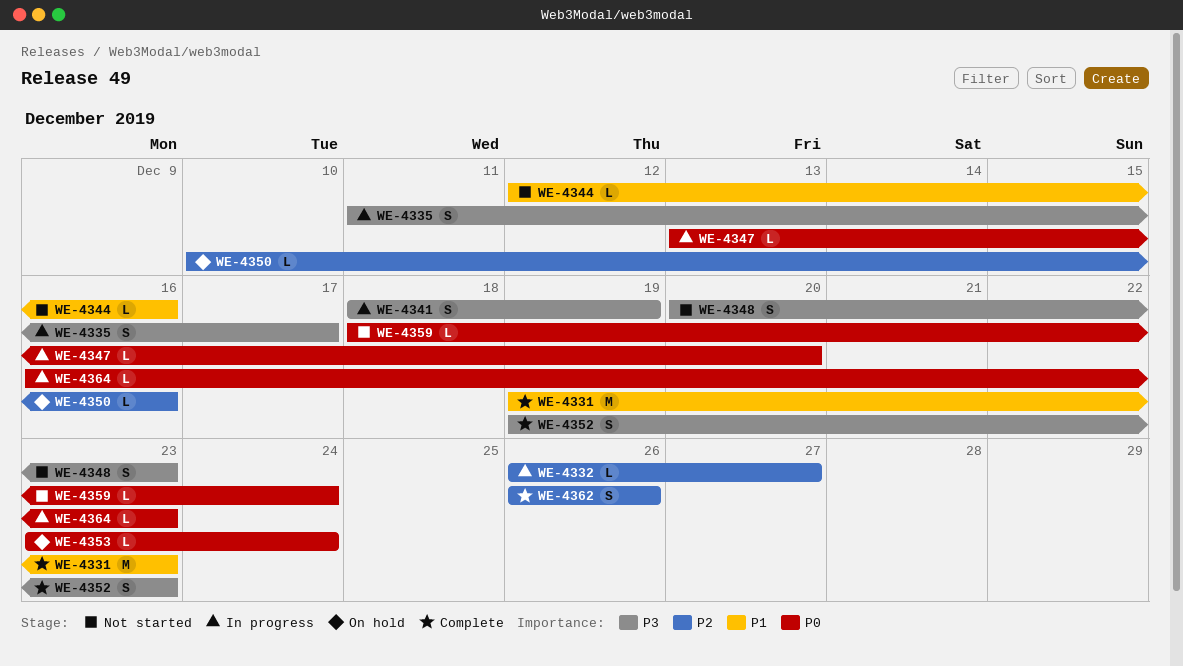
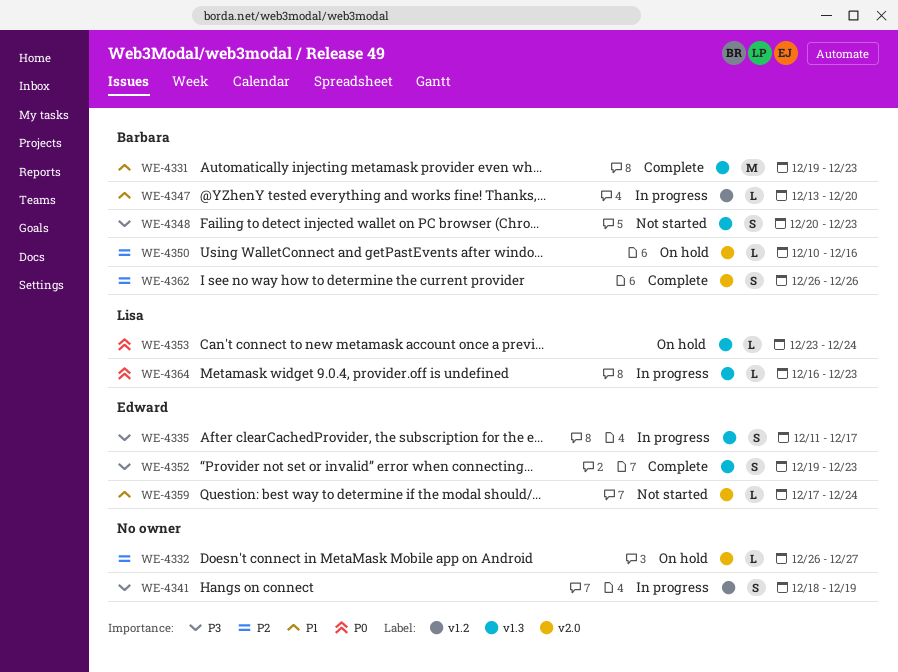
WE-4332, status: In progress -> On hold
WE-4344: present -> none
WE-4347, priority: P0 -> P1
WE-4359, priority: P0 -> P1
WE-4359, start: Dec 18 -> Dec 17

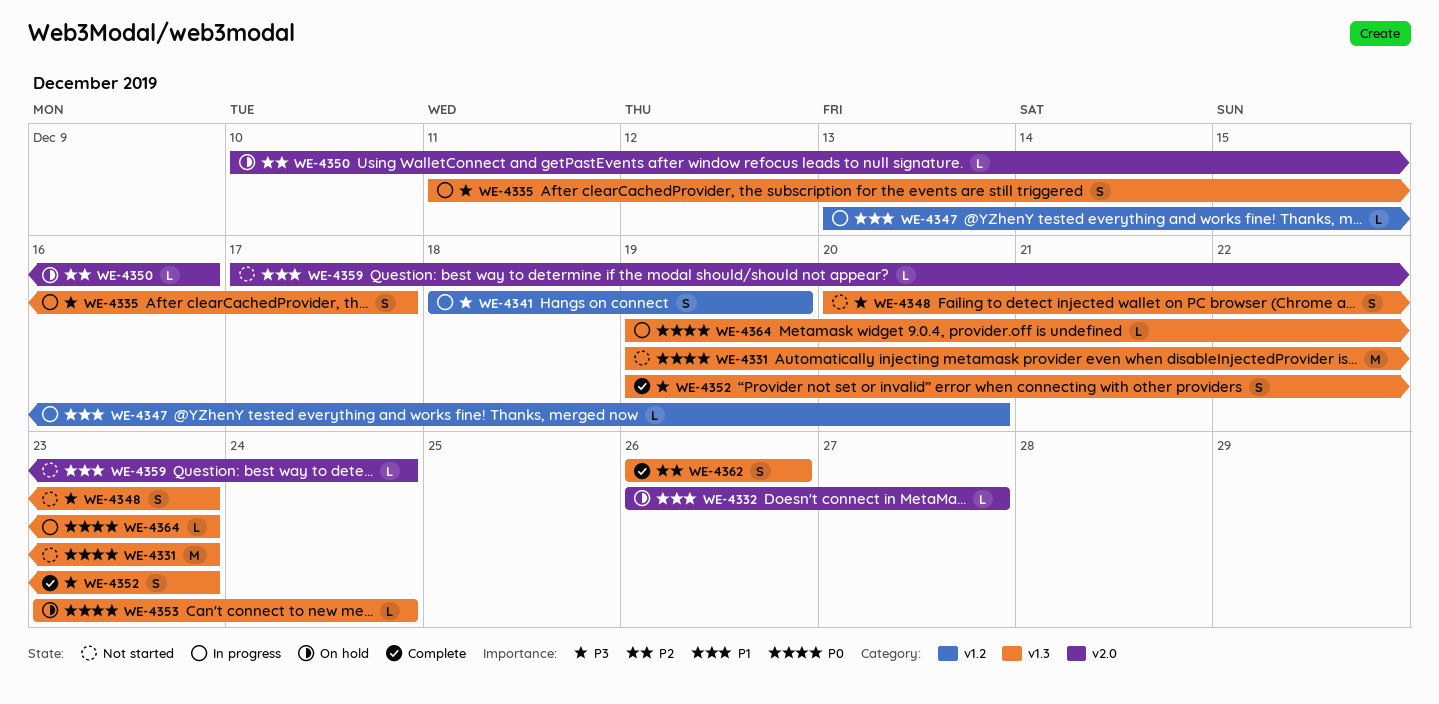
WE-4331, status: Complete -> Not started
WE-4331, priority: P1 -> P0
WE-4332, priority: P2 -> P1
WE-4362, label: v2.0 -> v1.3
WE-4364, start: Dec 16 -> Dec 19

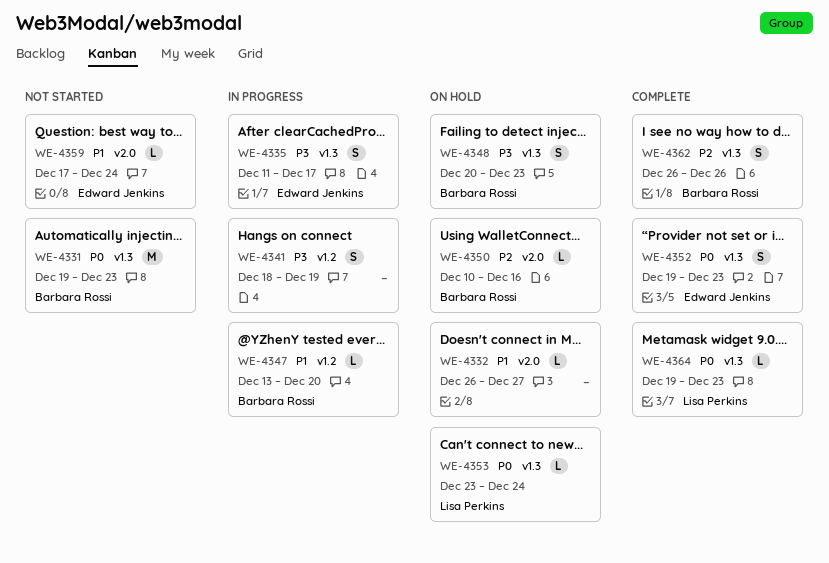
WE-4348, status: Not started -> On hold
WE-4352, priority: P3 -> P0
WE-4364, status: In progress -> Complete

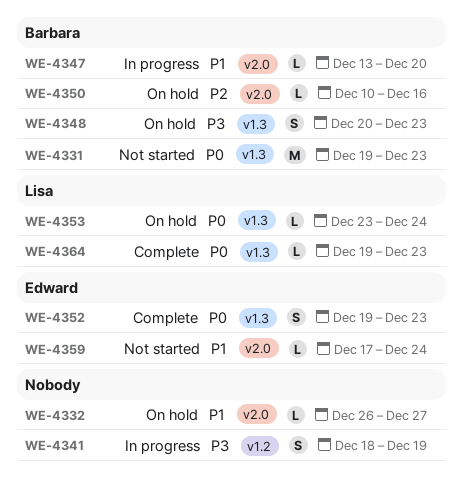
WE-4335: present -> none
WE-4347, label: v1.2 -> v2.0
WE-4362: present -> none

